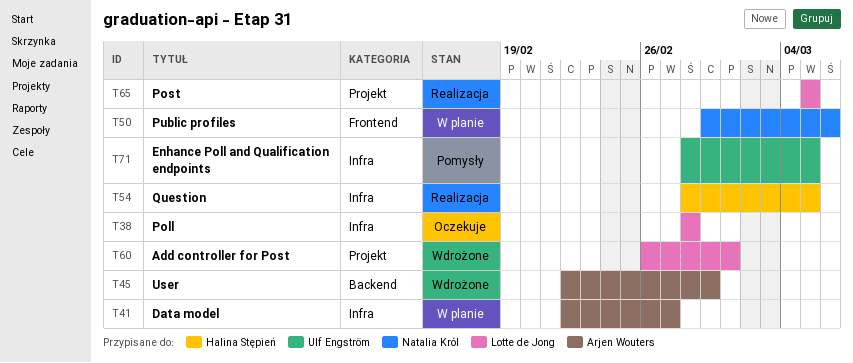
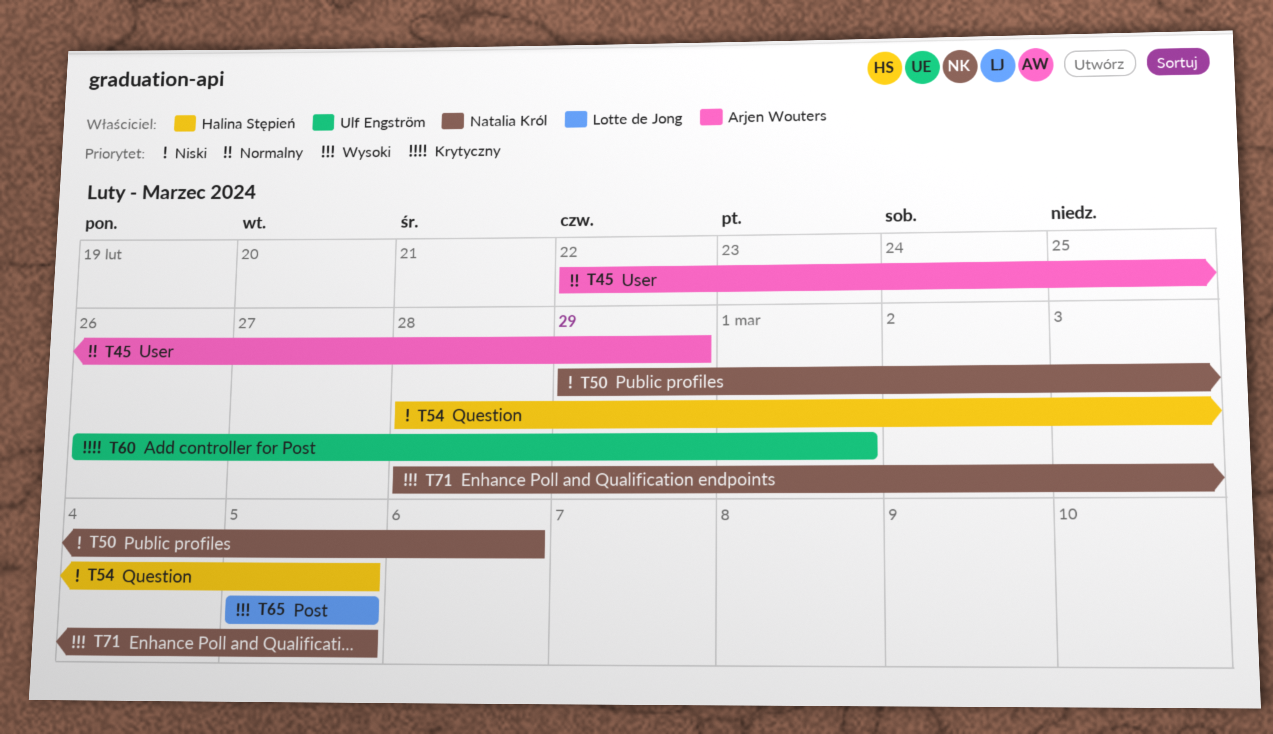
T38: present -> none
T41: present -> none
T60, owner: Lotte de Jong -> Ulf Engström
T71, owner: Ulf Engström -> Natalia Król

